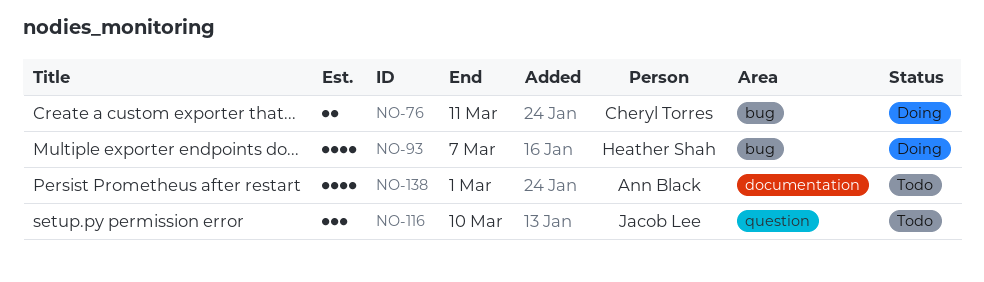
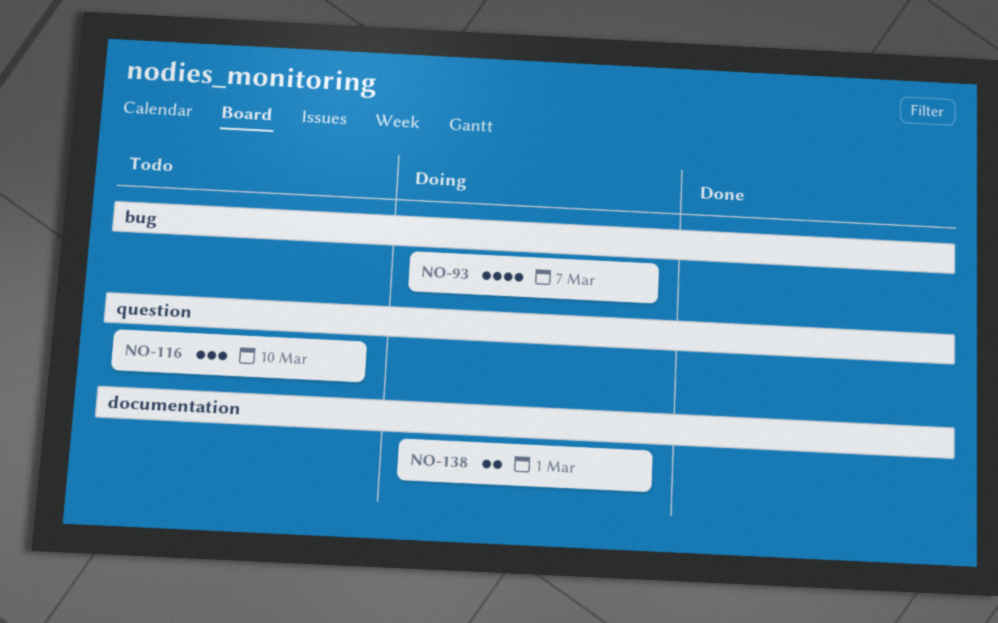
NO-76: present -> none
NO-138, status: Todo -> Doing
NO-138, estimate: 4 -> 2

